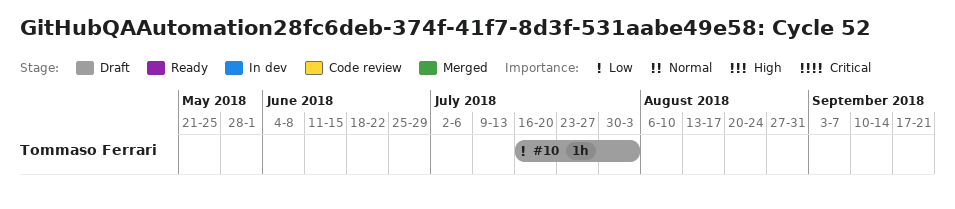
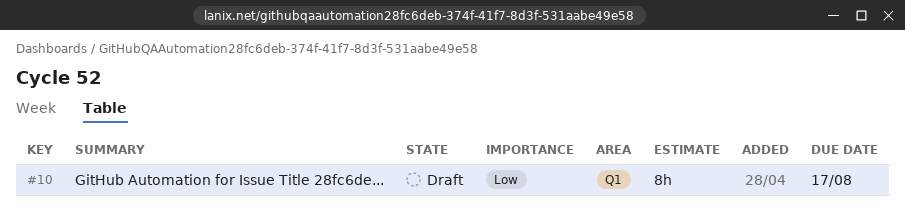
#10, estimate: 1h -> 8h
#10, due: Aug 3 -> Aug 17

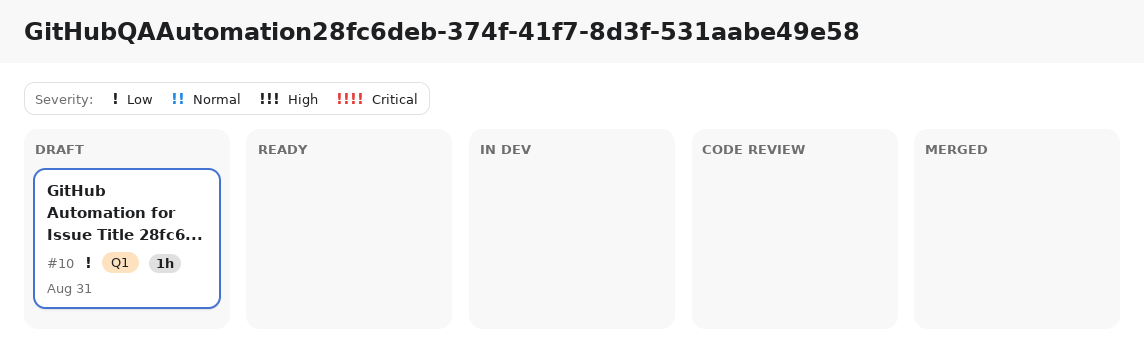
#10, estimate: 8h -> 1h
#10, due: Aug 17 -> Aug 31

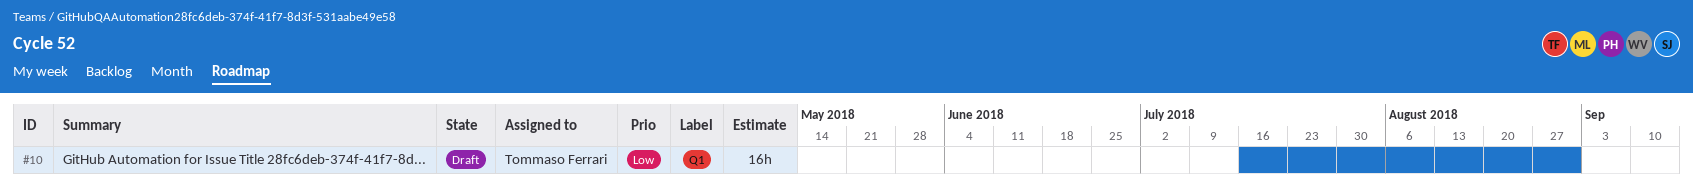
#10, estimate: 1h -> 16h

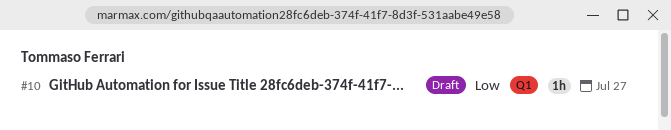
#10, estimate: 16h -> 1h
#10, due: Aug 31 -> Jul 27

